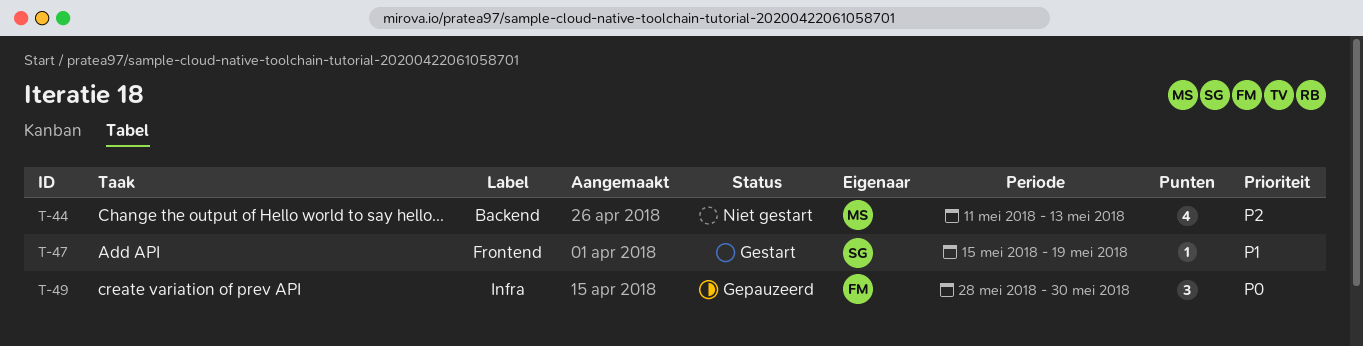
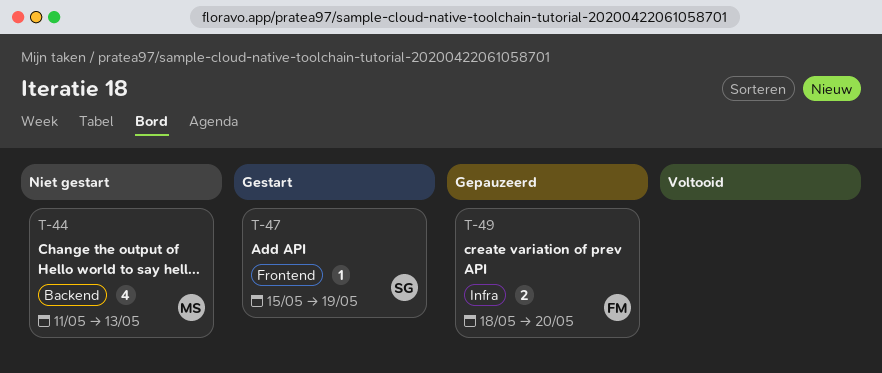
T-49, estimate: 3 -> 2
T-49, start: May 28 -> May 18
T-49, due: May 30 -> May 20

